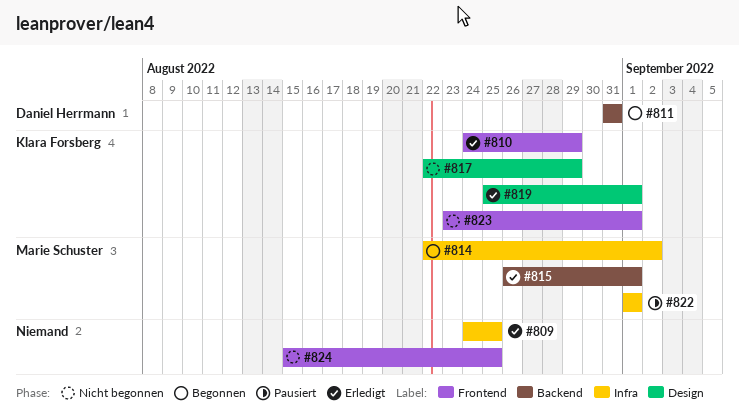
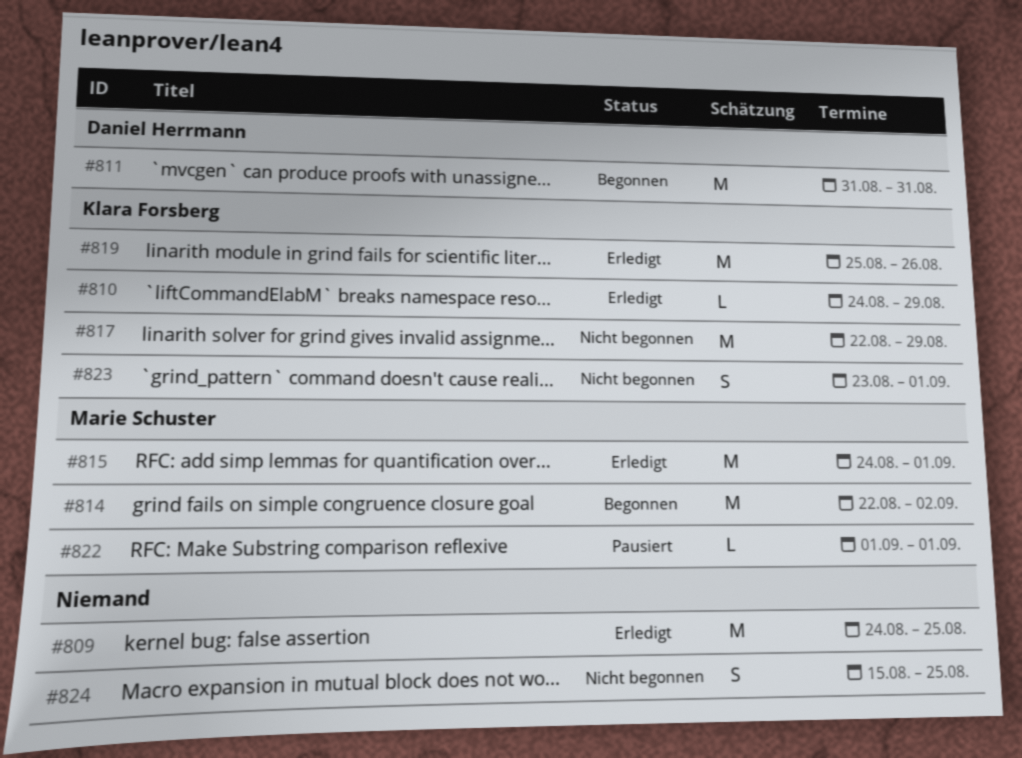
#815, start: Aug 26 -> Aug 24
#819, due: Sep 1 -> Aug 26

